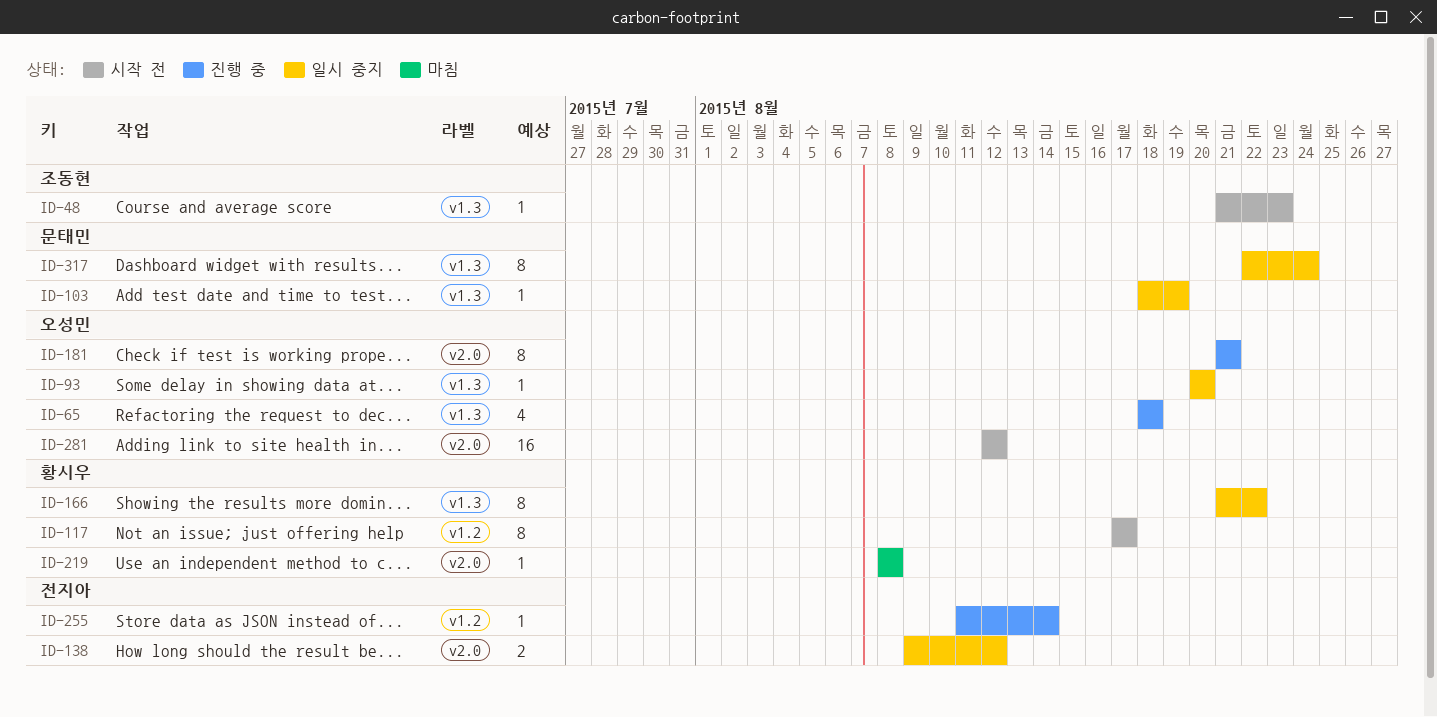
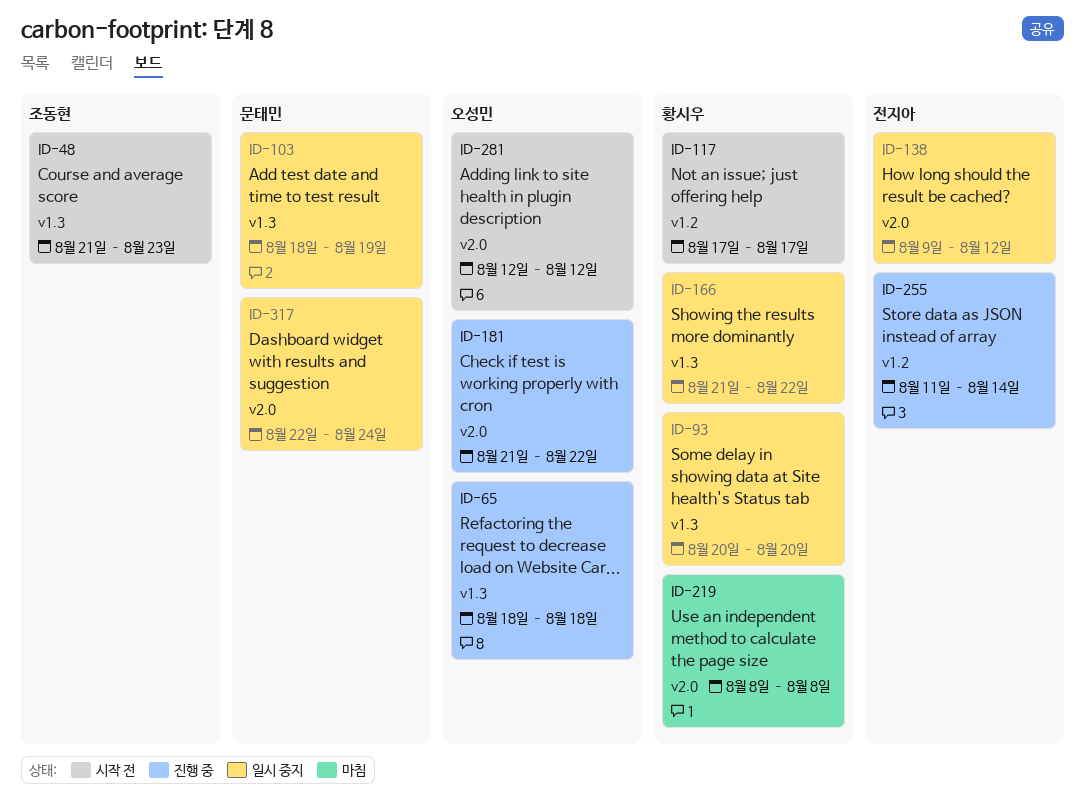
ID-93, owner: 오성민 -> 황시우
ID-181, due: Aug 21 -> Aug 22
ID-317, label: v1.3 -> v2.0

